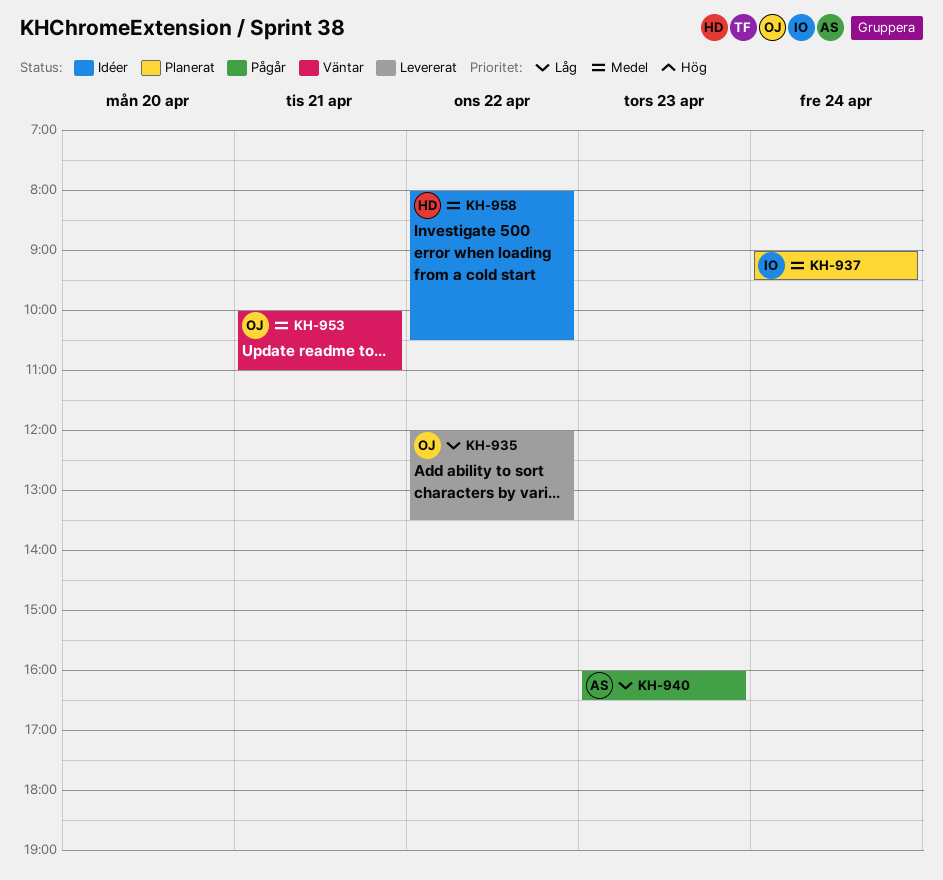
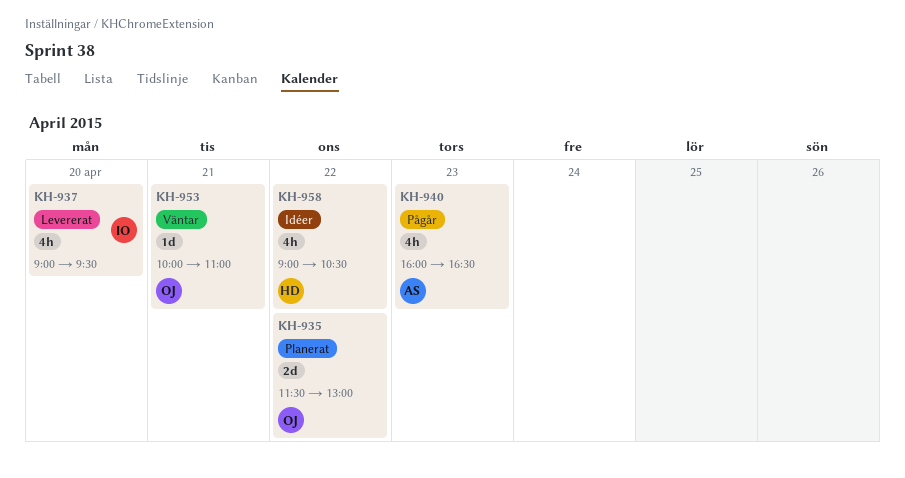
KH-935, status: Levererat -> Planerat
KH-935, begins: 12:00 -> 11:30
KH-935, ends: 13:30 -> 13:00
KH-937, status: Planerat -> Levererat
KH-937, day: Apr 24 -> Apr 20
KH-958, begins: 08:00 -> 09:00

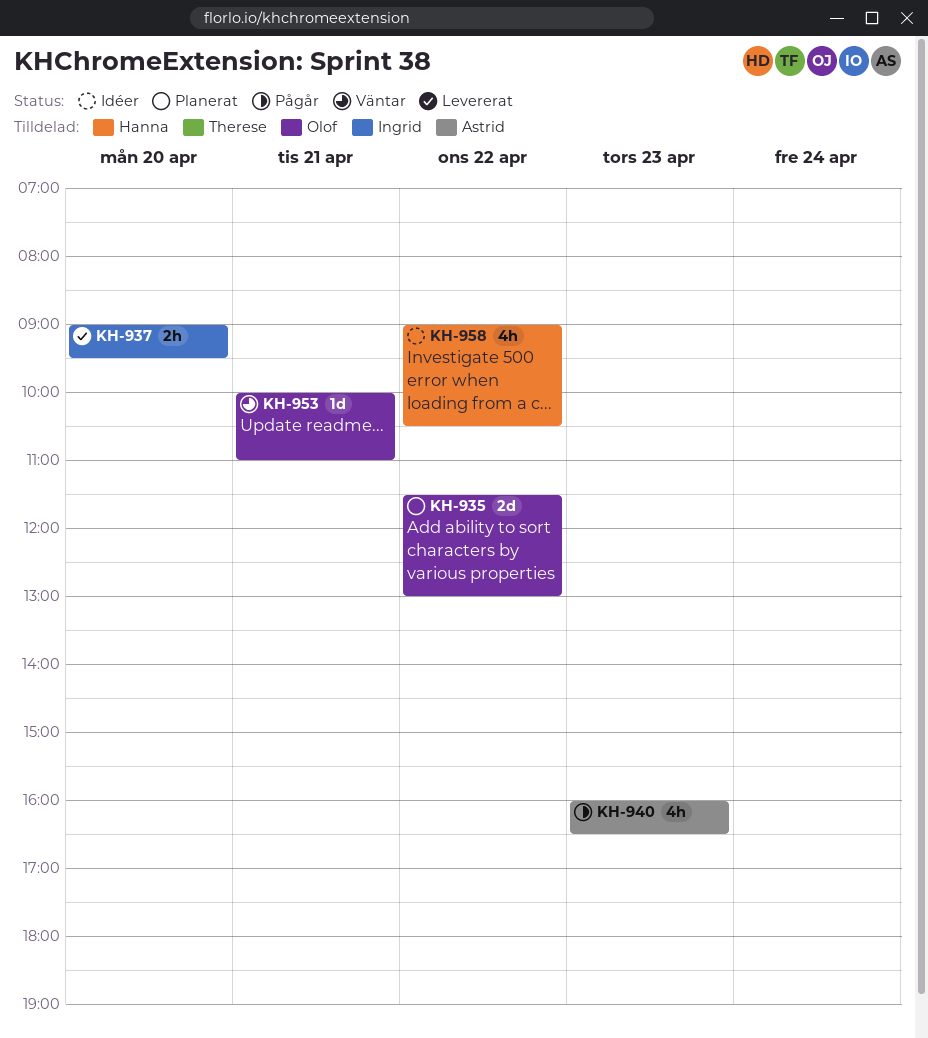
KH-937, estimate: 4h -> 2h

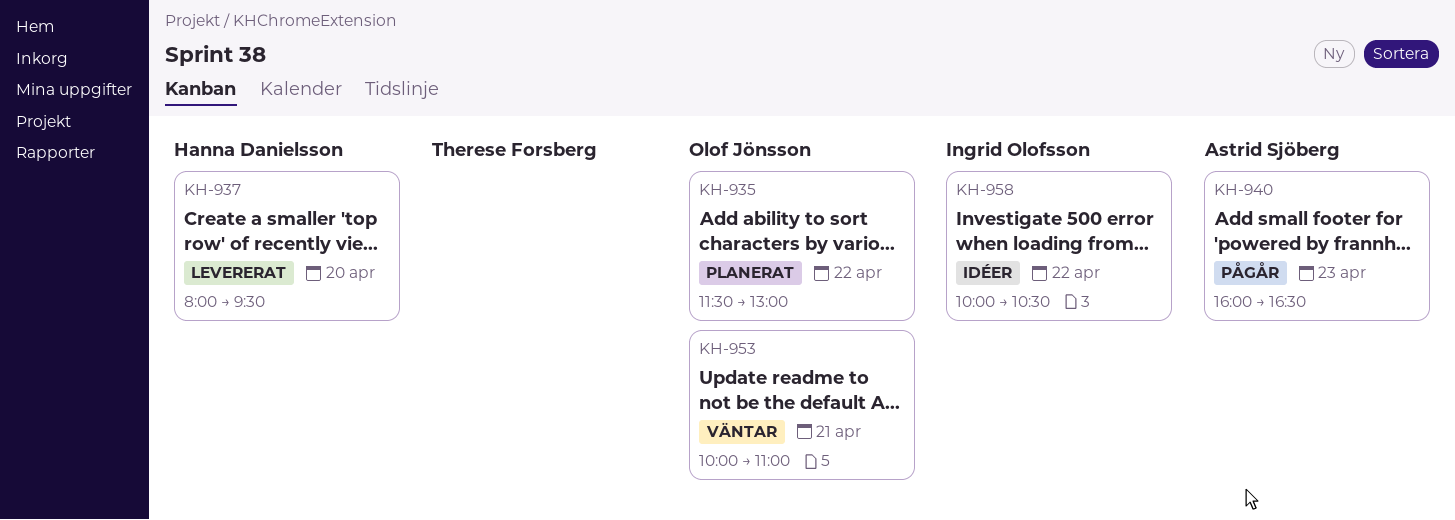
KH-937, owner: Ingrid Olofsson -> Hanna Danielsson
KH-937, begins: 09:00 -> 08:00
KH-958, owner: Hanna Danielsson -> Ingrid Olofsson
KH-958, begins: 09:00 -> 10:00

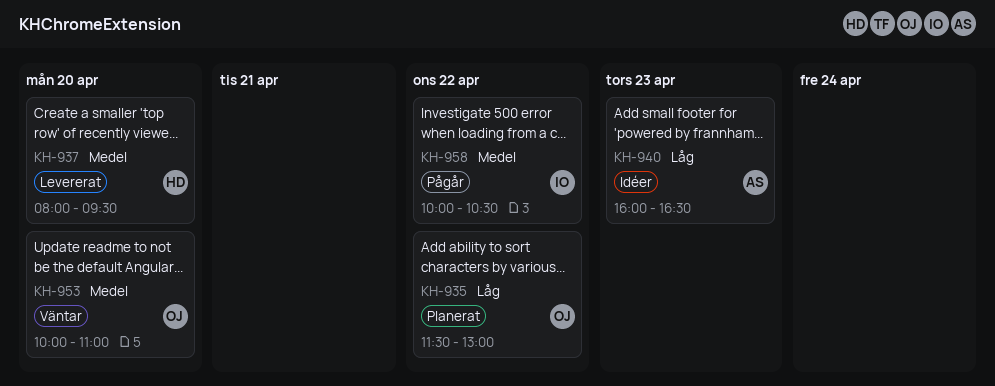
KH-940, status: Pågår -> Idéer
KH-953, day: Apr 21 -> Apr 20
KH-958, status: Idéer -> Pågår

